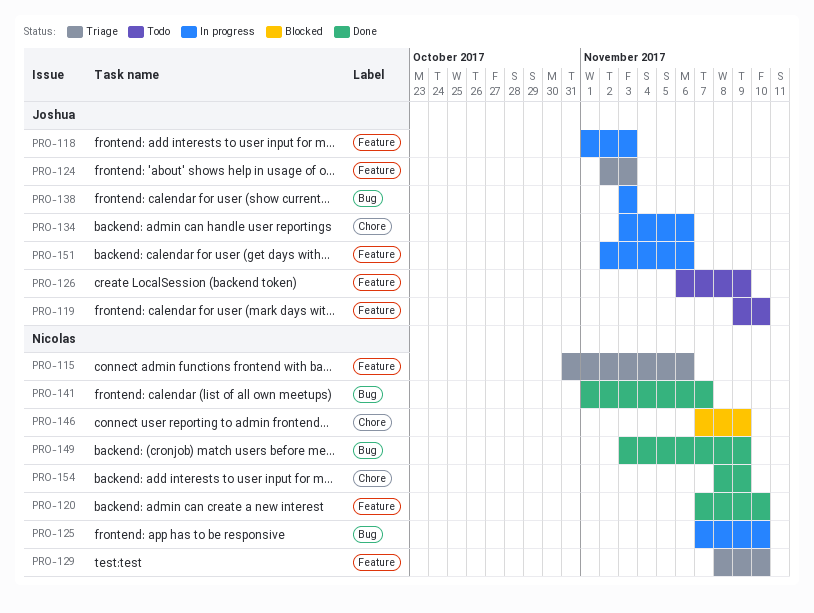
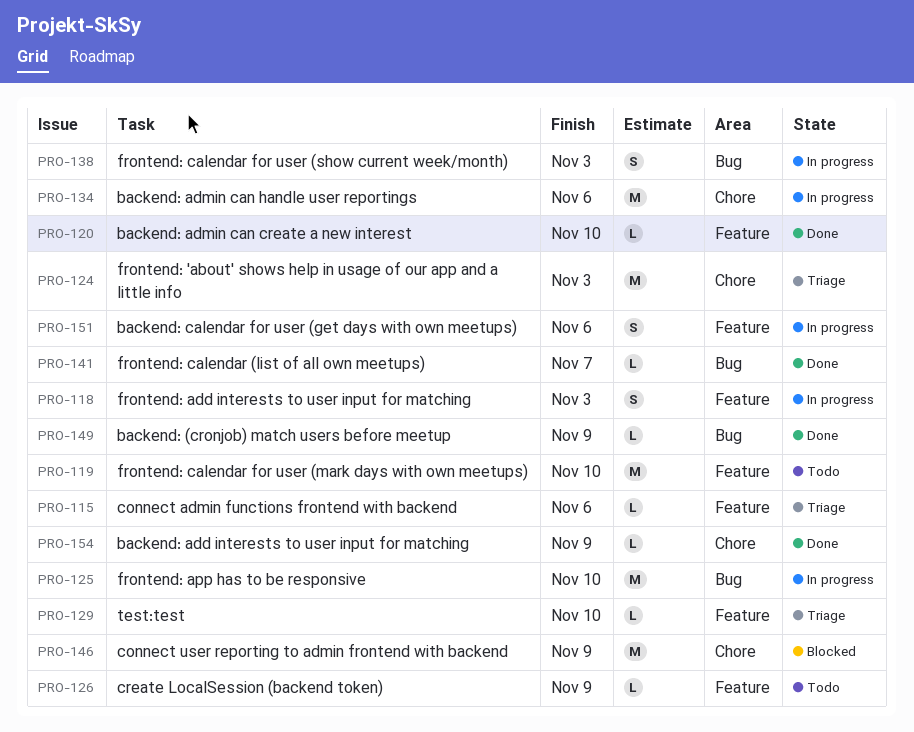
PRO-124, label: Feature -> Chore

